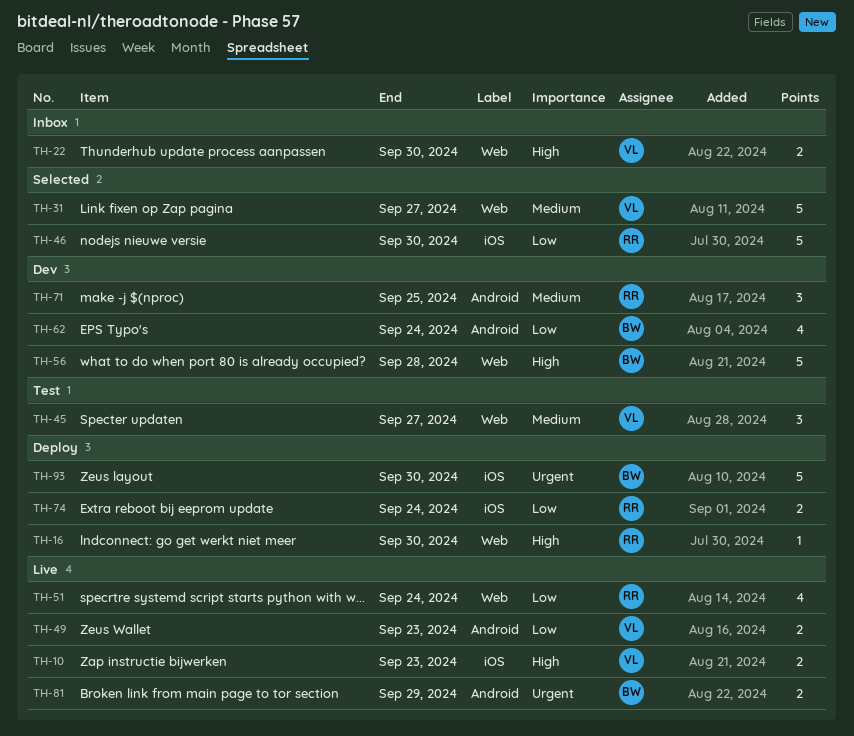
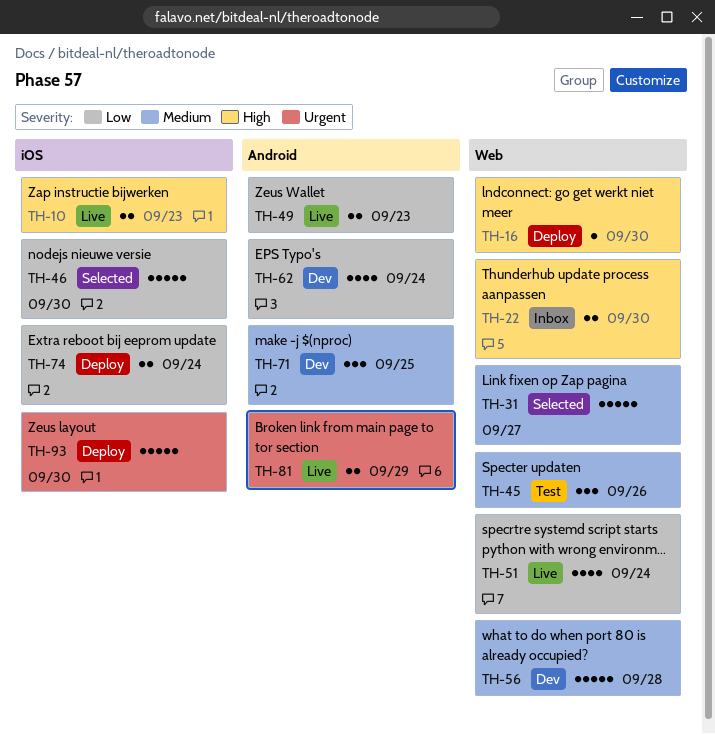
TH-45, due: Sep 27 -> Sep 26
TH-56, priority: High -> Medium

